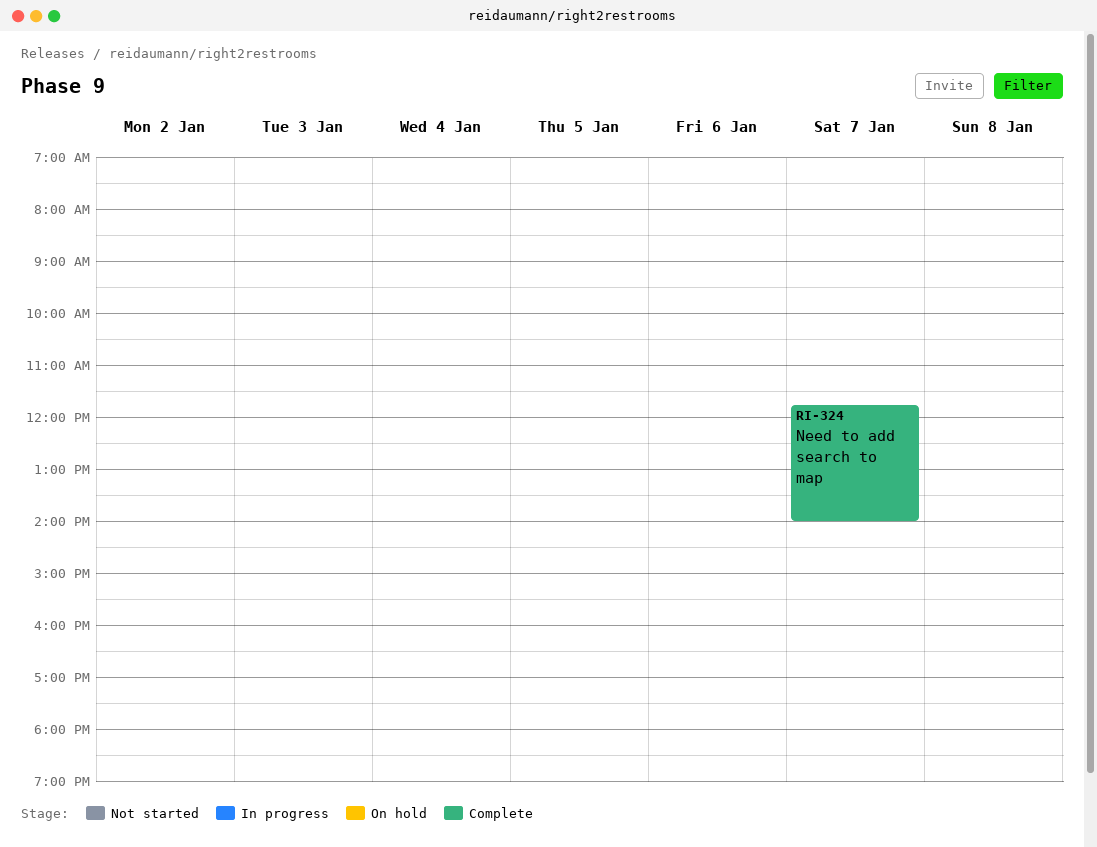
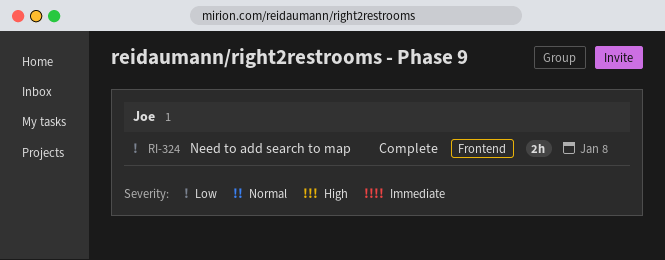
RI-324, day: Jan 7 -> Jan 8

